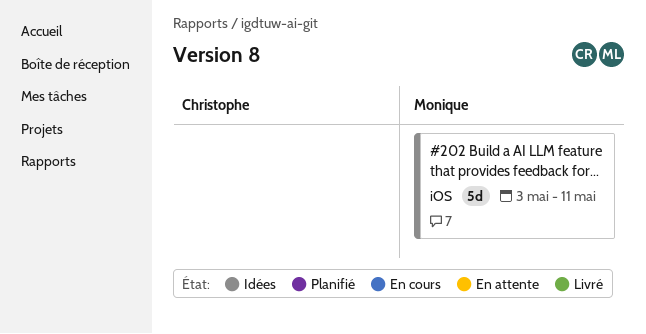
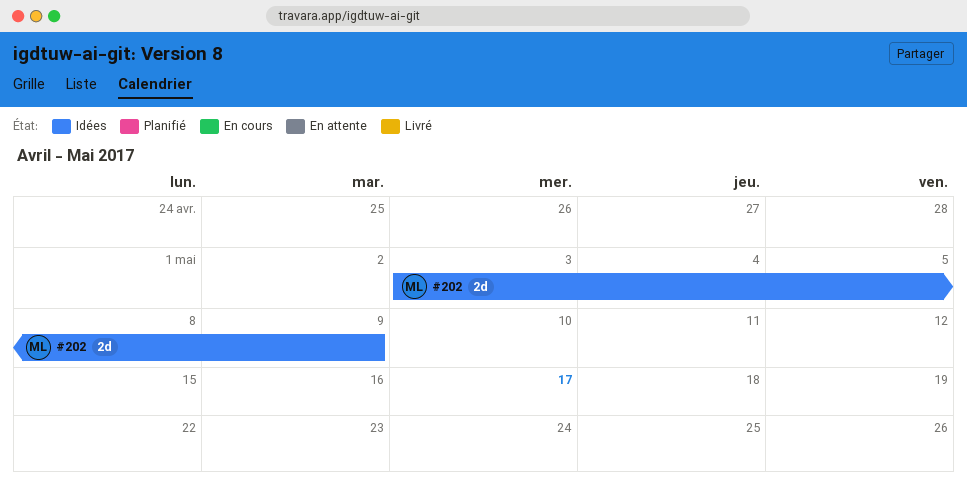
#202, estimate: 5d -> 2d
#202, due: May 11 -> May 9

